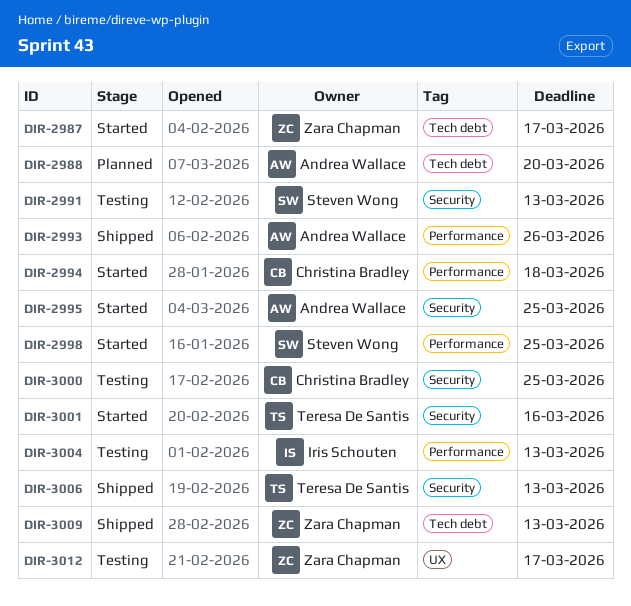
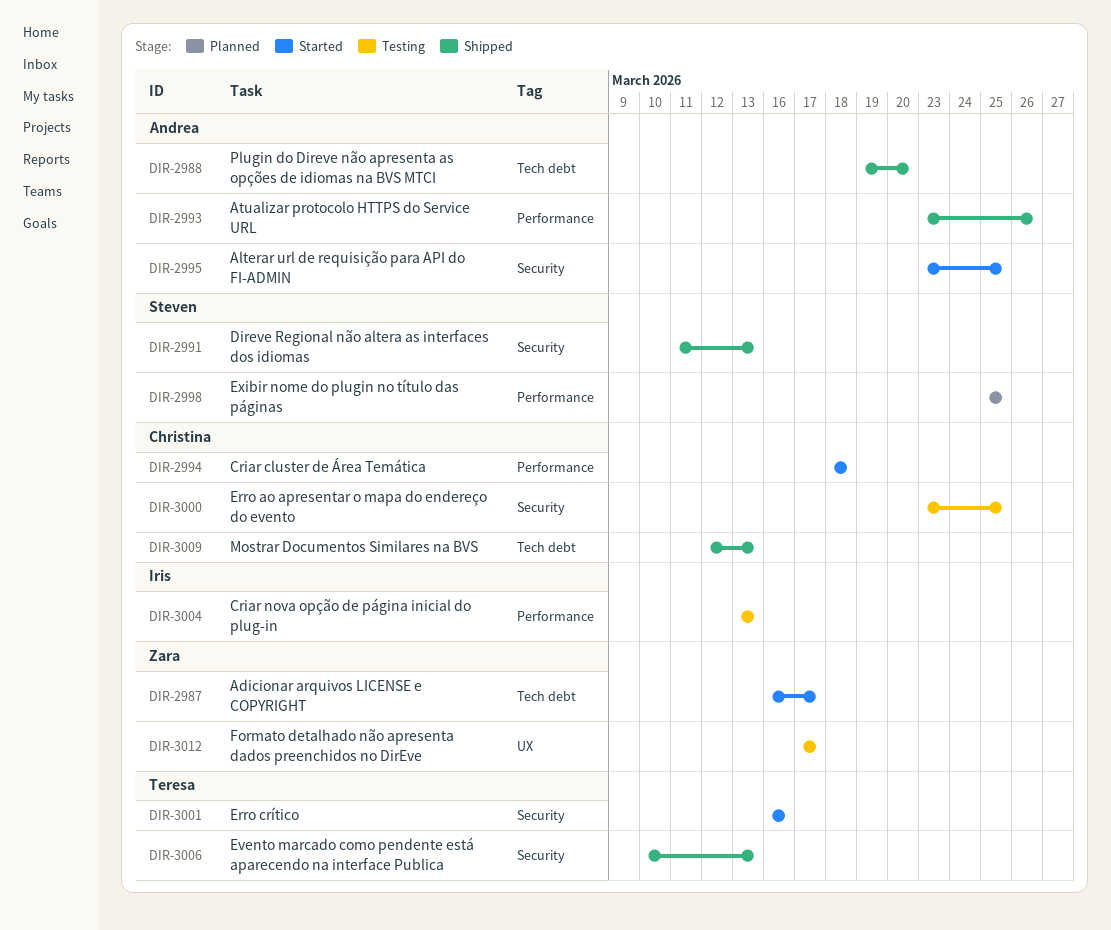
DIR-2988, status: Planned -> Shipped
DIR-2991, status: Testing -> Shipped
DIR-2998, status: Started -> Planned
DIR-3009, owner: Zara Chapman -> Christina Bradley

